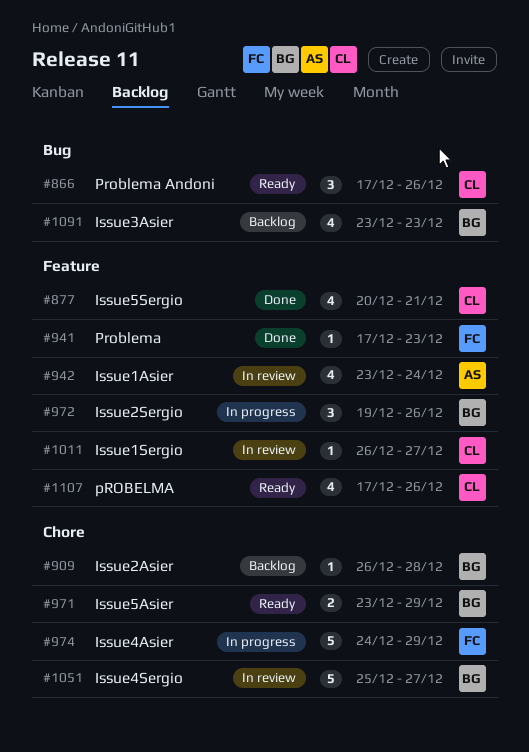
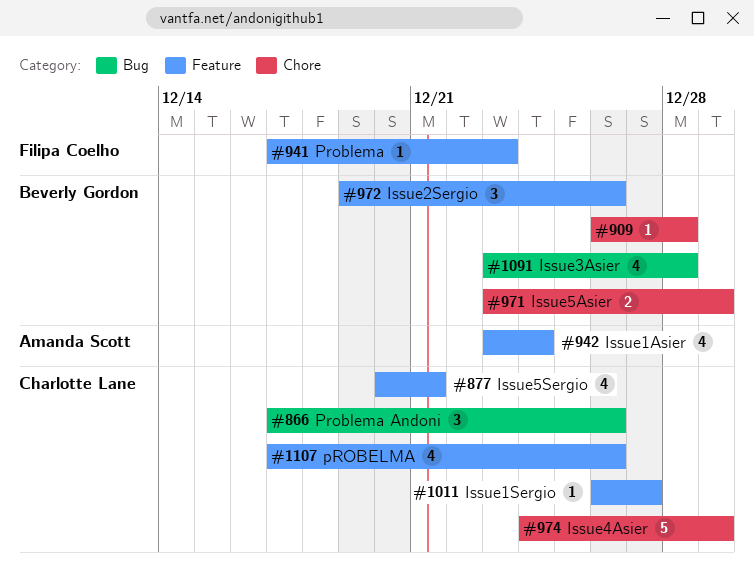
#974, owner: Filipa Coelho -> Charlotte Lane
#1051: present -> none
#1091, due: Dec 23 -> Dec 28

